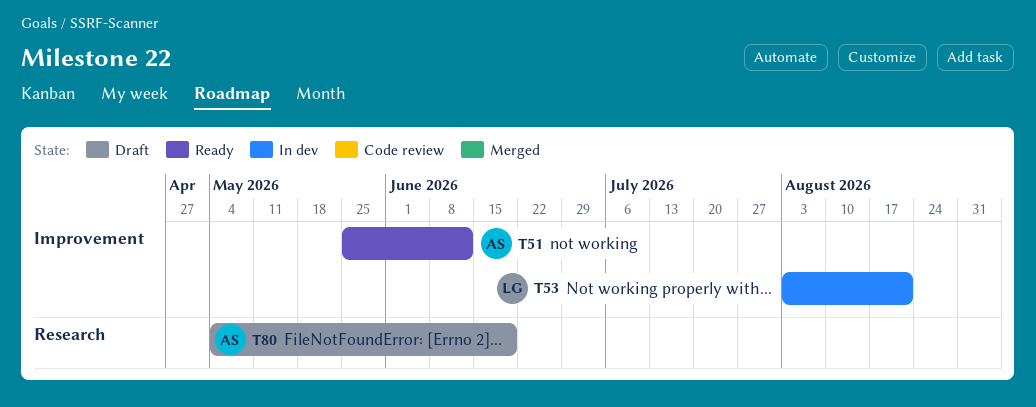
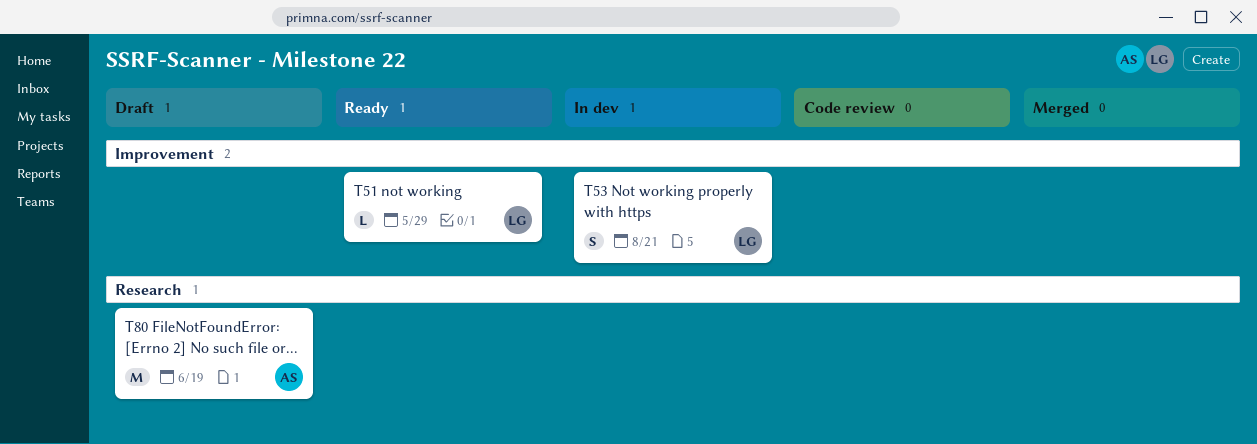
T51, owner: AS -> LG
T51, due: Jun 12 -> May 29

